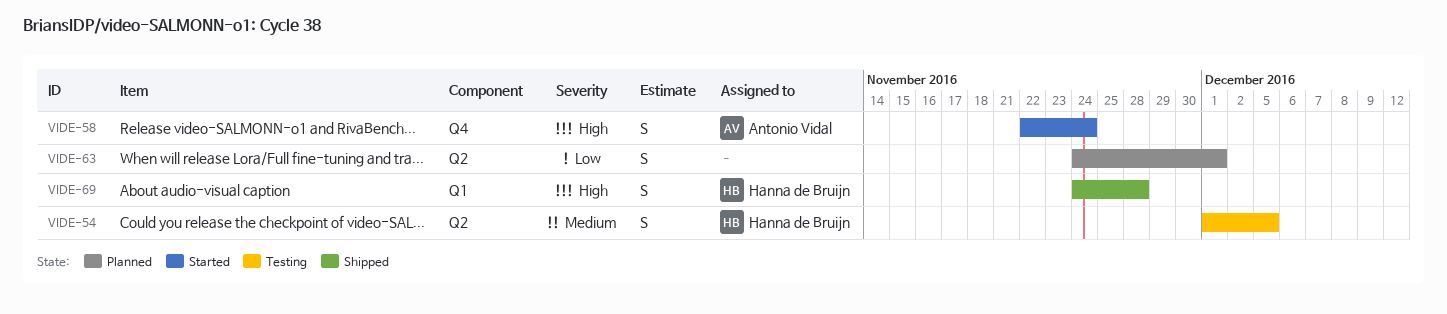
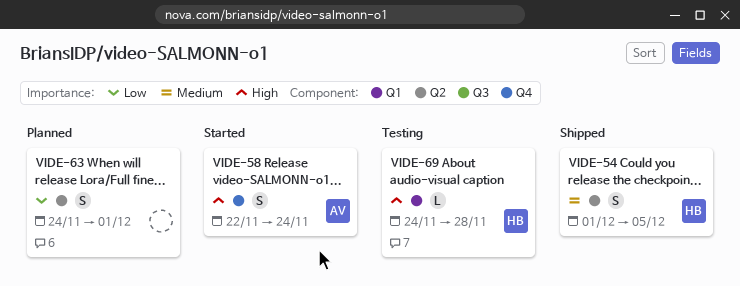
VIDE-54, status: Testing -> Shipped
VIDE-69, status: Shipped -> Testing
VIDE-69, estimate: S -> L

